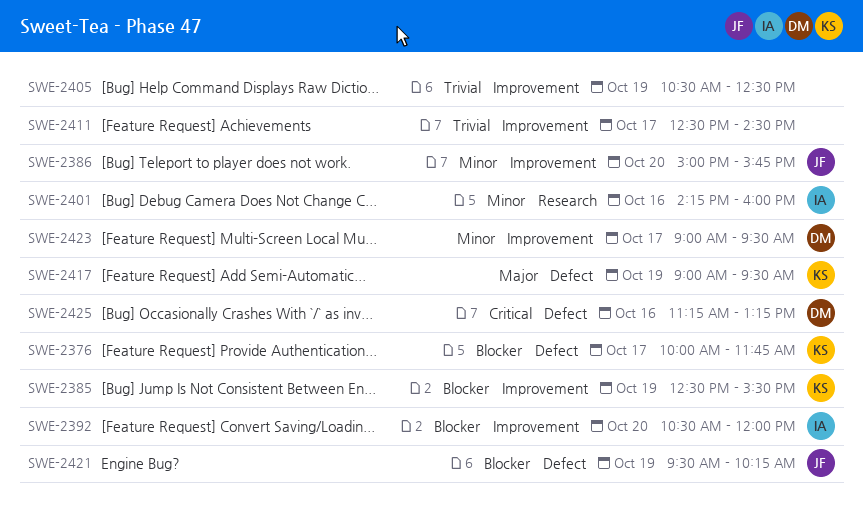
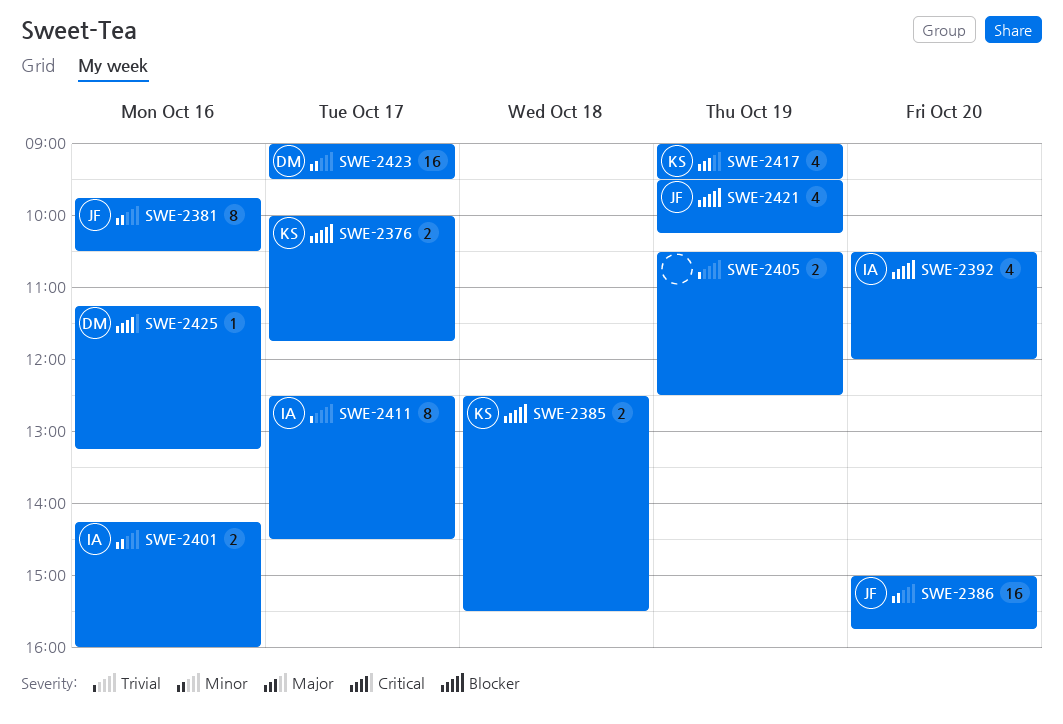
SWE-2381: none -> present
SWE-2385, day: Oct 19 -> Oct 18
SWE-2411, owner: none -> IA

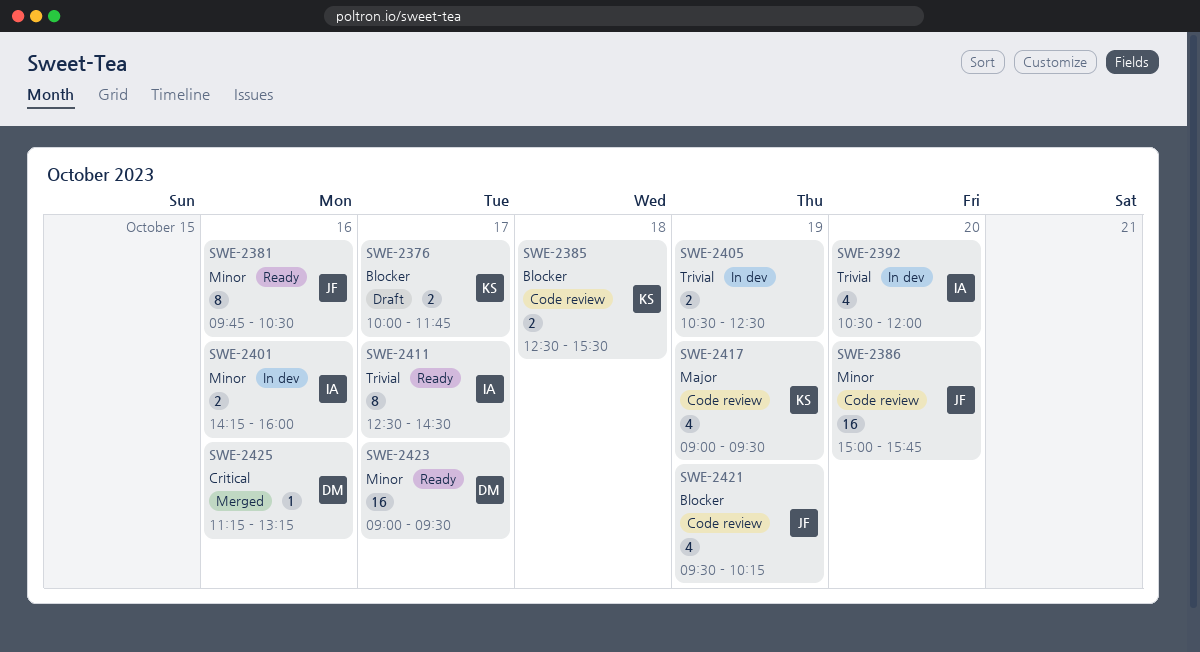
SWE-2392, priority: Blocker -> Trivial

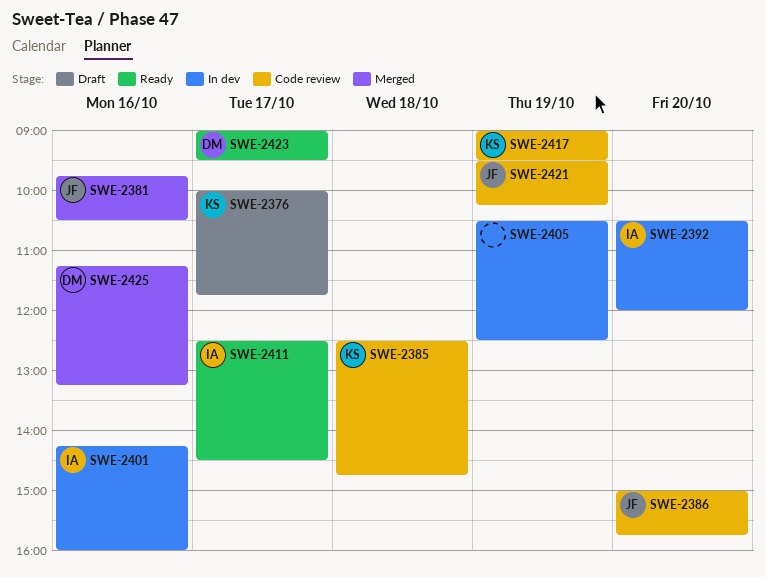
SWE-2381, status: Ready -> Merged
SWE-2385, ends: 15:30 -> 14:45

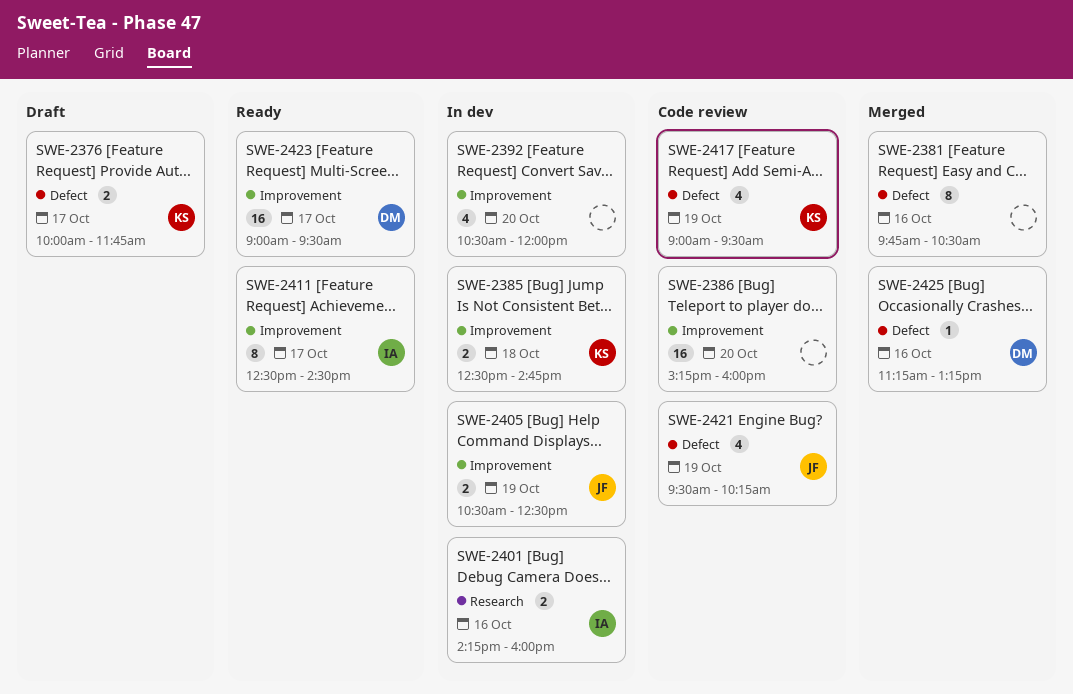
SWE-2381, owner: JF -> none
SWE-2385, status: Code review -> In dev
SWE-2386, owner: JF -> none
SWE-2386, begins: 15:00 -> 15:15
SWE-2386, ends: 15:45 -> 16:00
SWE-2392, owner: IA -> none
SWE-2405, owner: none -> JF

